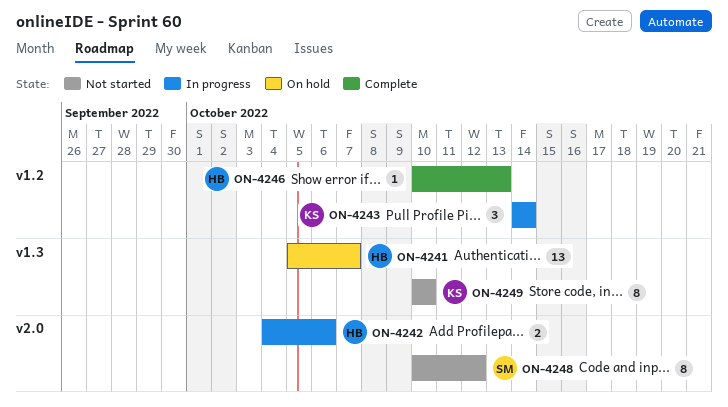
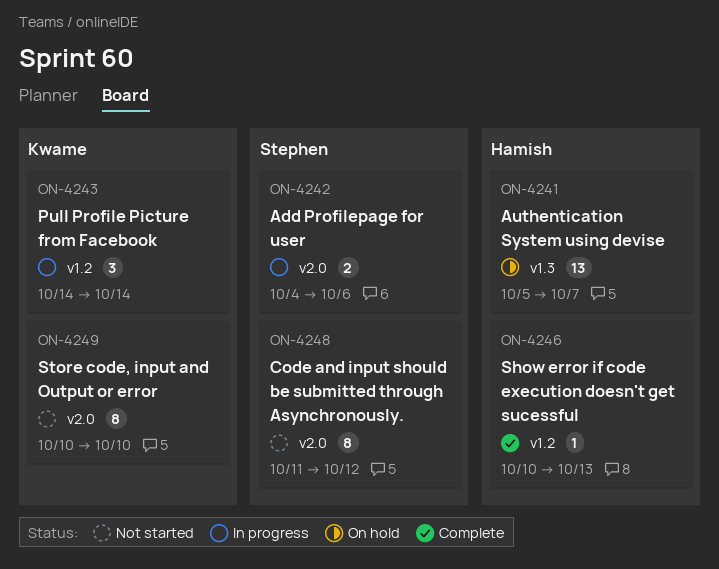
ON-4242, owner: Hamish -> Stephen
ON-4248, start: Oct 10 -> Oct 11
ON-4249, label: v1.3 -> v2.0

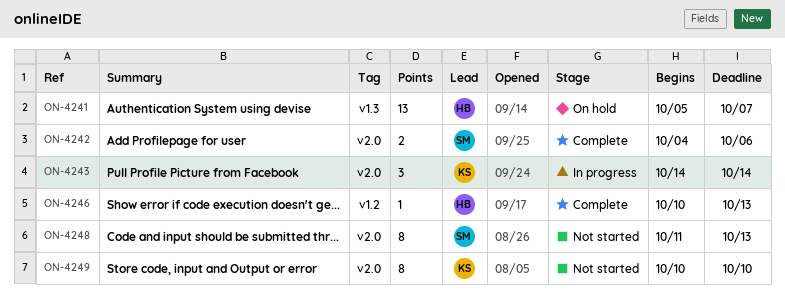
ON-4242, status: In progress -> Complete
ON-4243, label: v1.2 -> v2.0
ON-4248, due: Oct 12 -> Oct 13

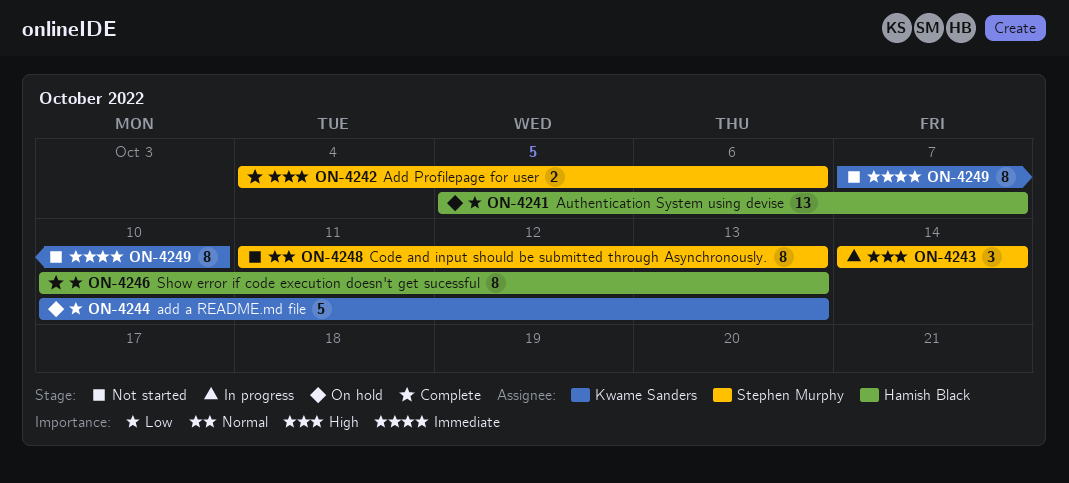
ON-4243, owner: Kwame Sanders -> Stephen Murphy
ON-4244: none -> present
ON-4246, estimate: 1 -> 8
ON-4249, start: Oct 10 -> Oct 7

